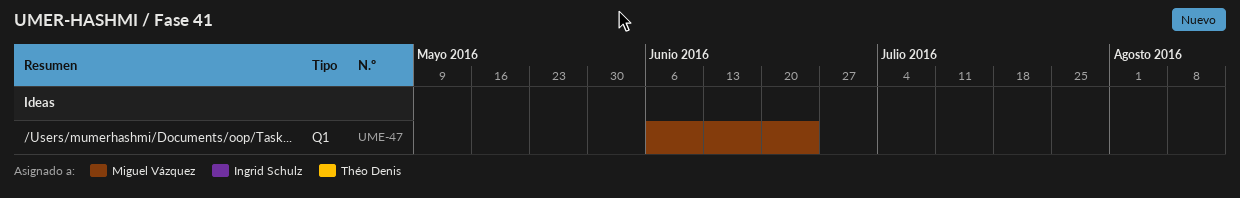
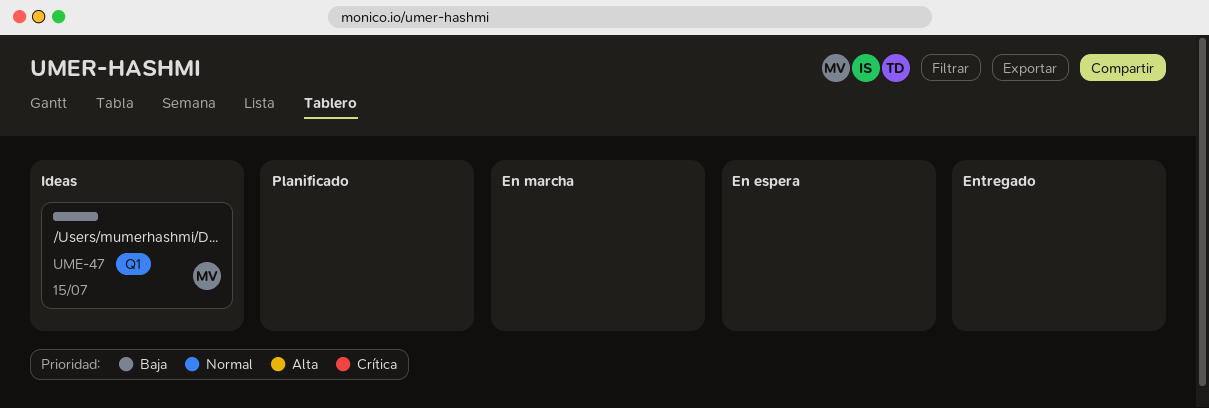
UME-47, due: Jun 24 -> Jul 15

